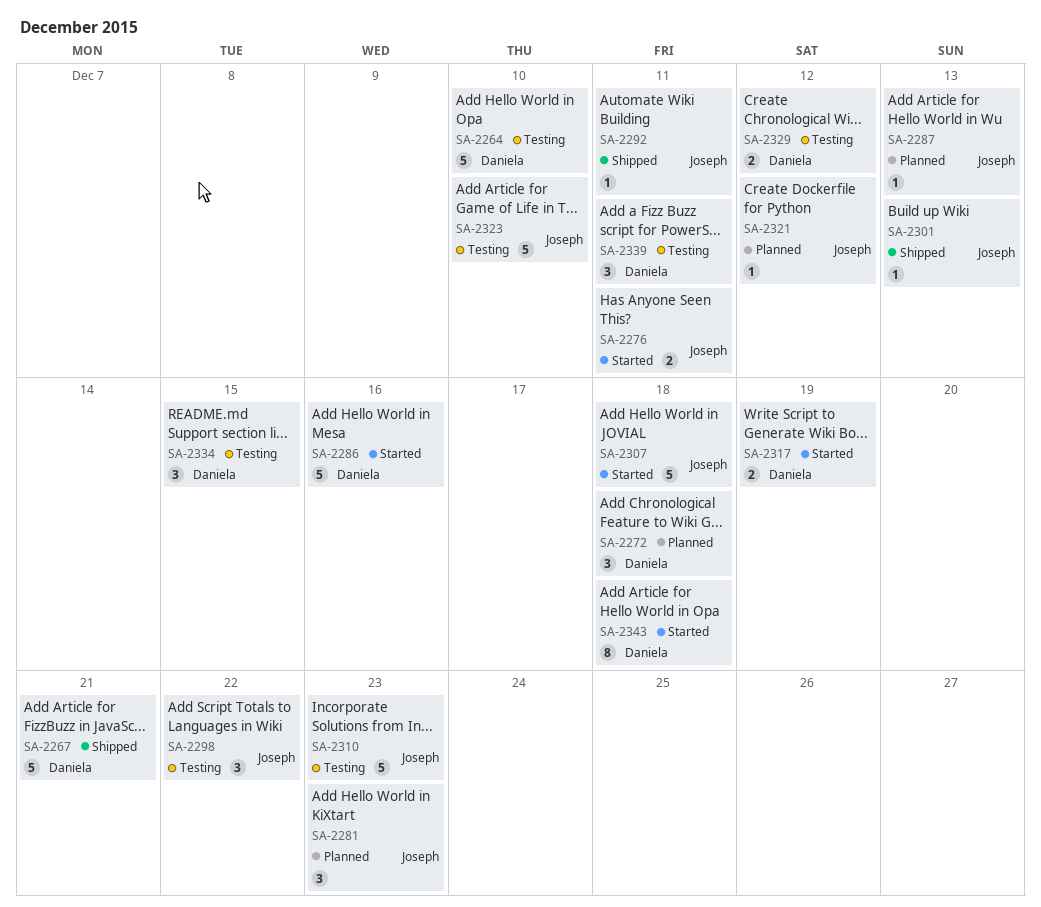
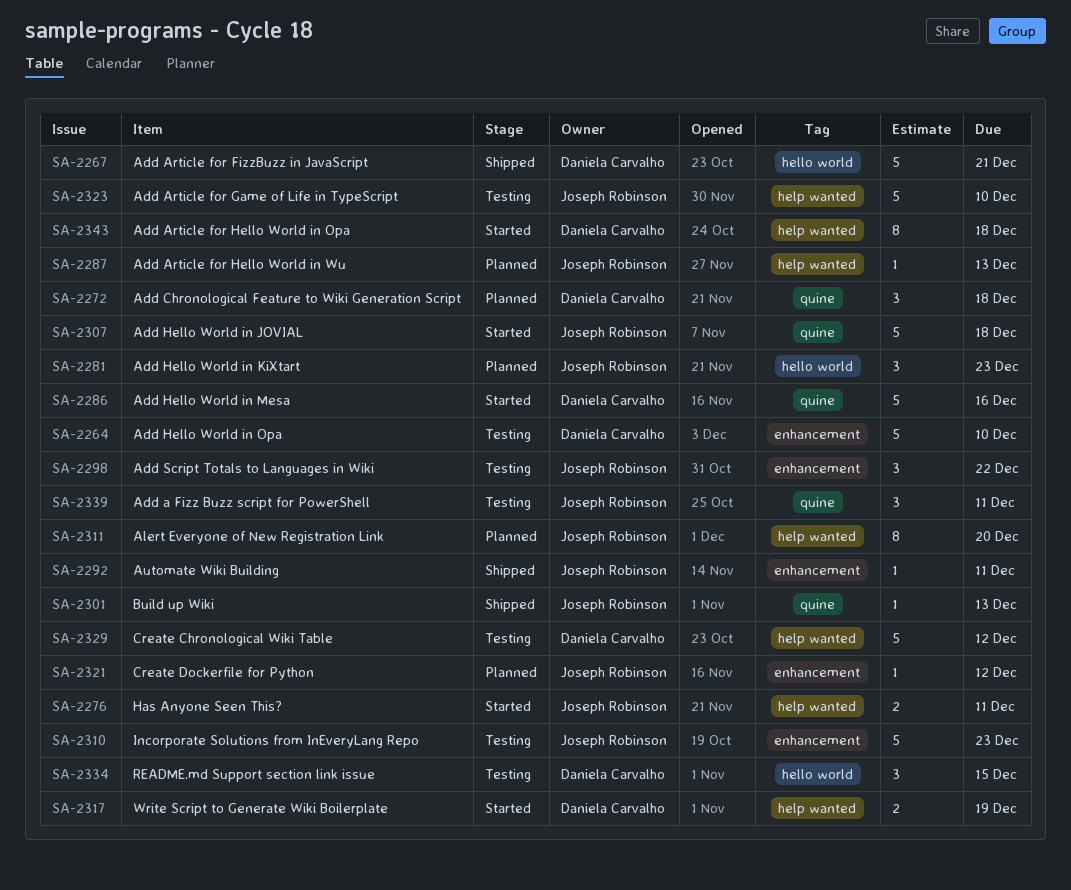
SA-2311: none -> present
SA-2329, estimate: 2 -> 5
SA-2339, owner: Daniela Carvalho -> Joseph Robinson

